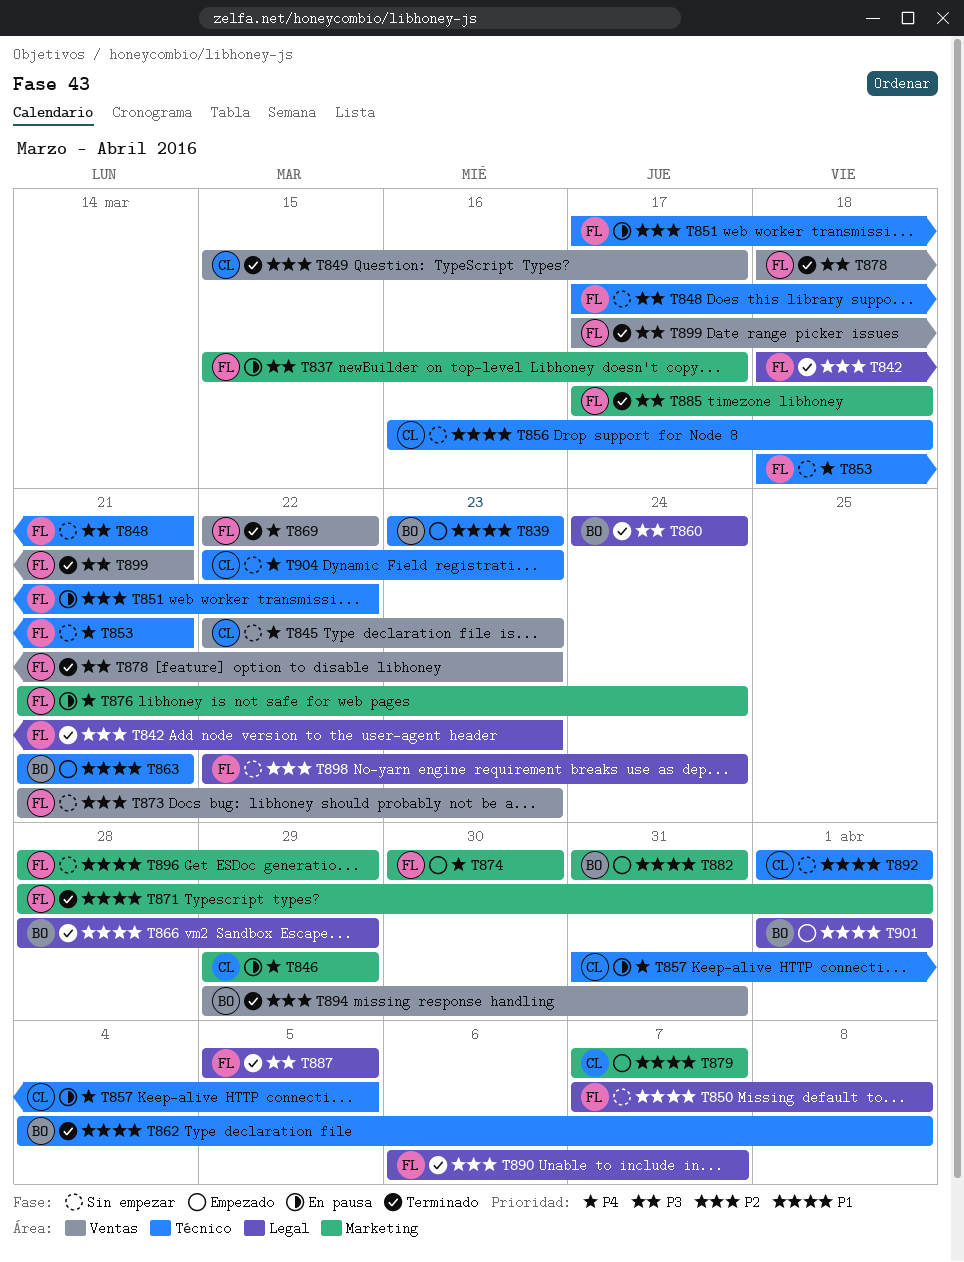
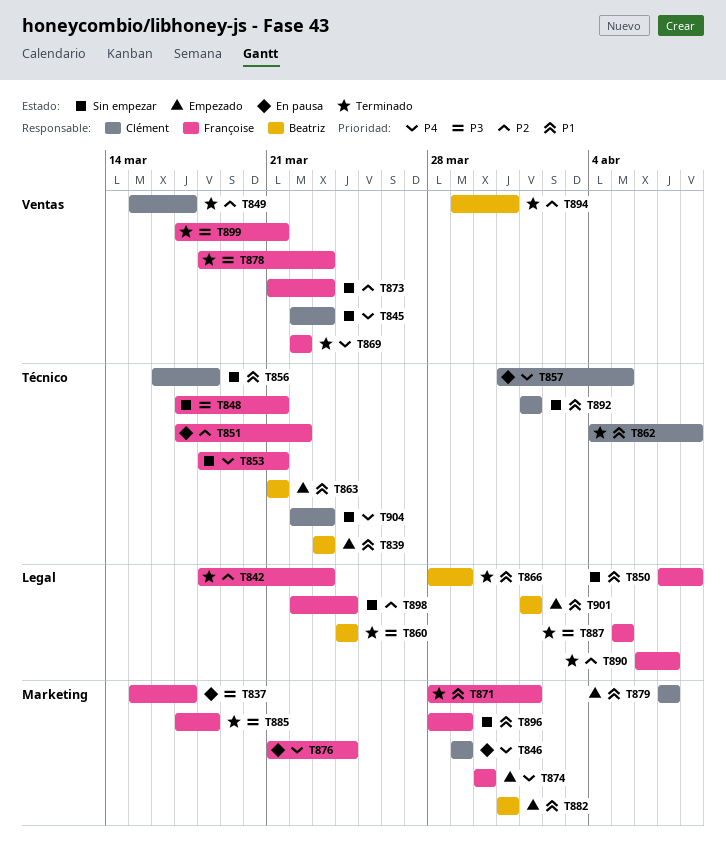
T862, owner: Beatriz -> Clément

